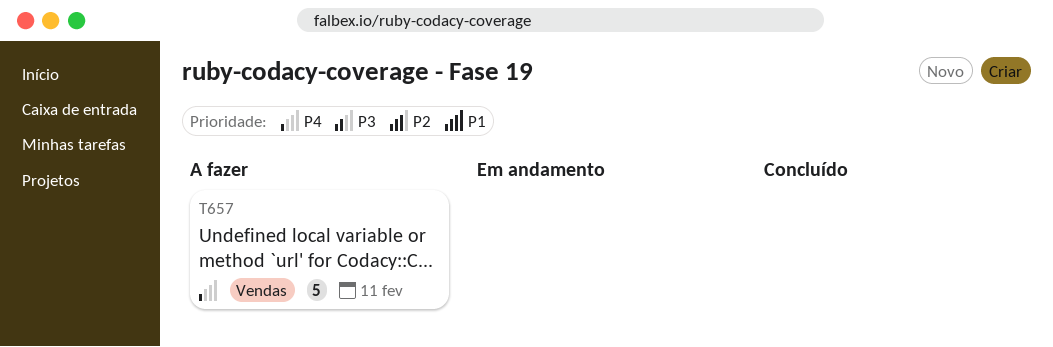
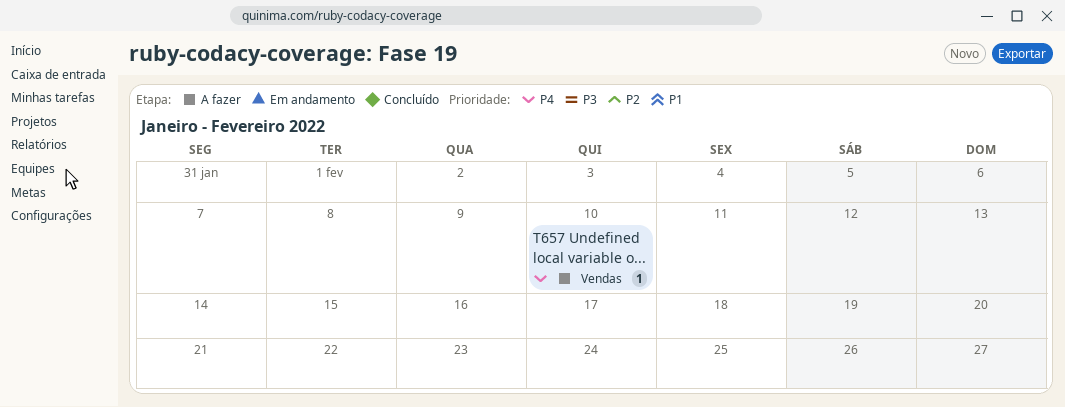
T657, estimate: 5 -> 1
T657, due: Feb 11 -> Feb 10

